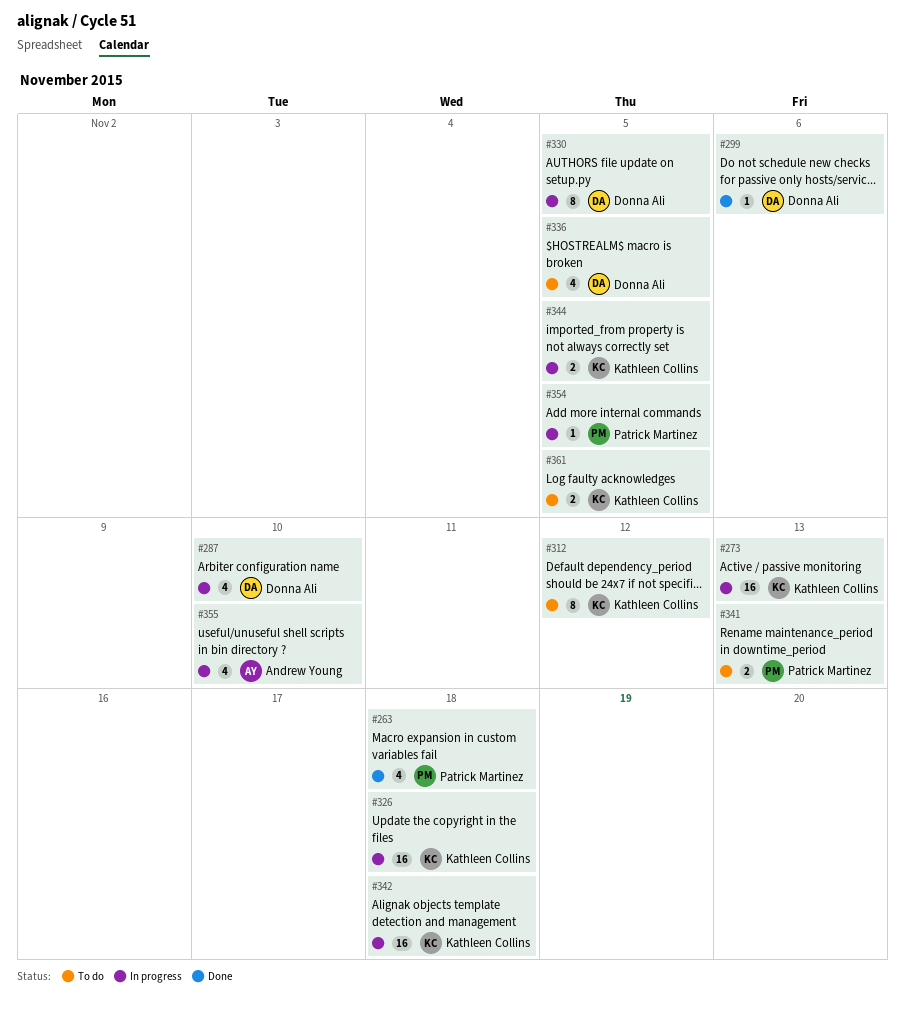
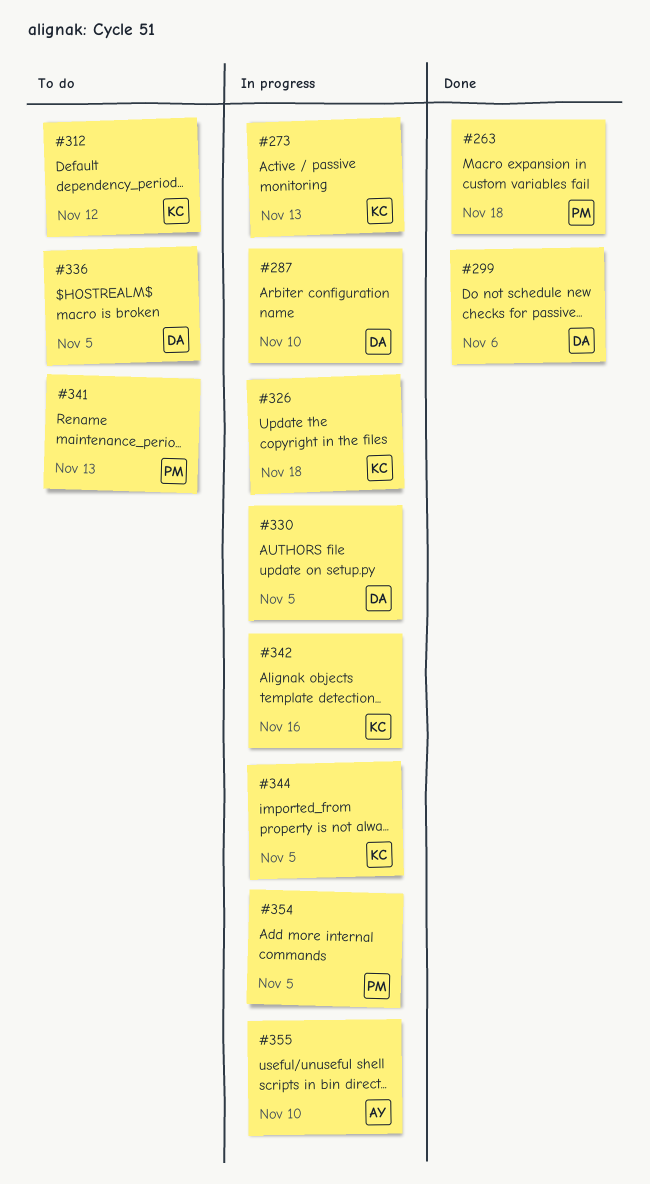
#342, due: Nov 18 -> Nov 16
#361: present -> none

